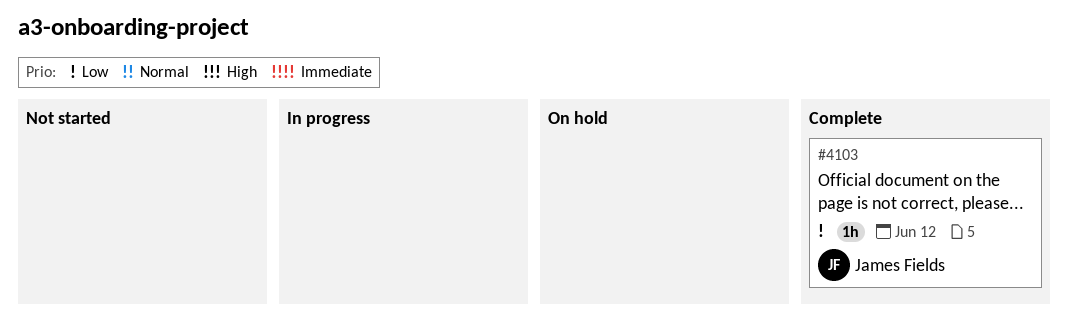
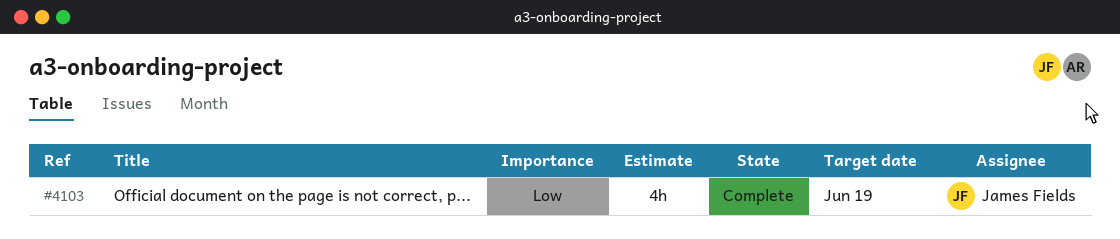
#4103, estimate: 1h -> 4h
#4103, due: Jun 12 -> Jun 19

